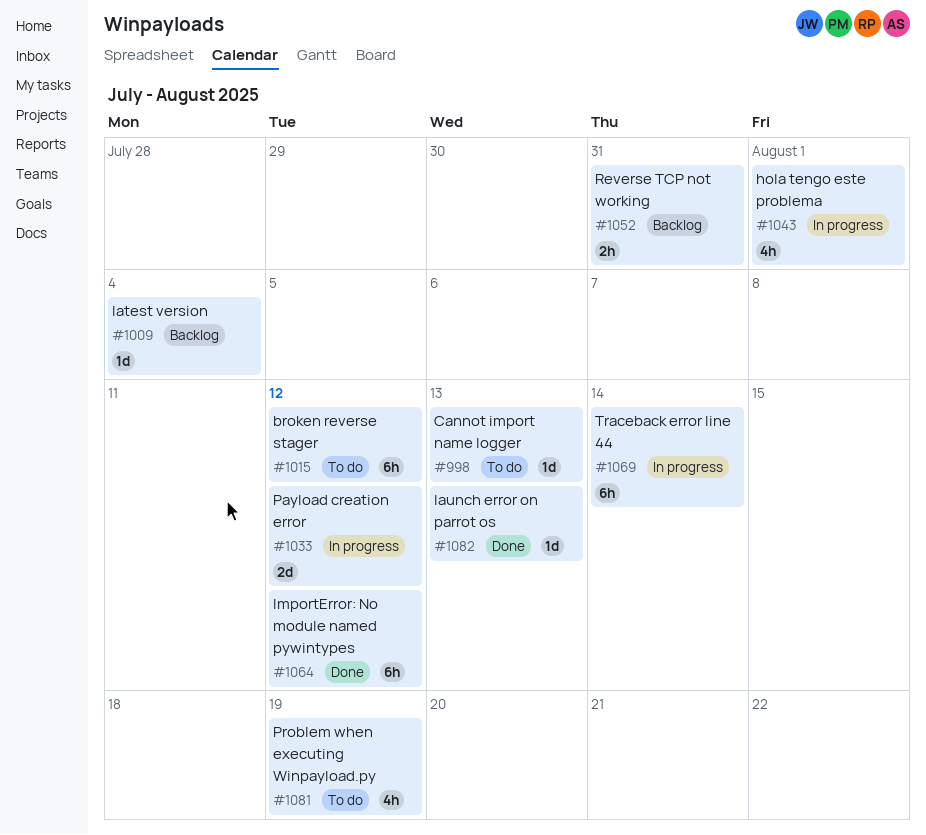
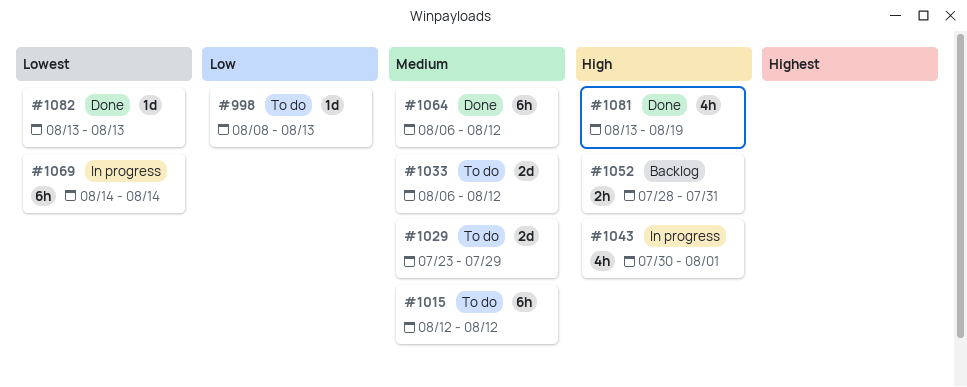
#1009: present -> none
#1029: none -> present
#1033, status: In progress -> To do
#1081, status: To do -> Done

